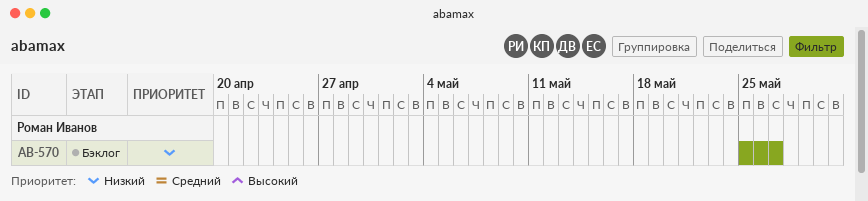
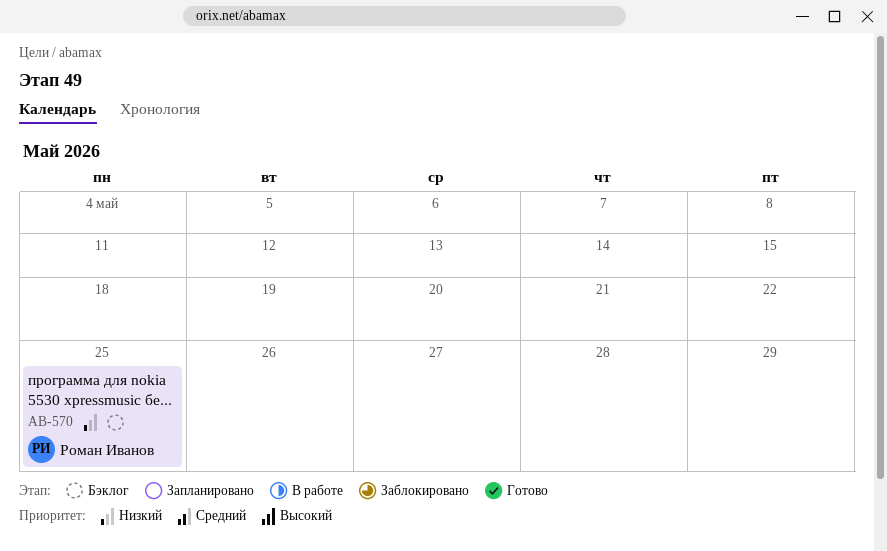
AB-570, due: May 27 -> May 25

